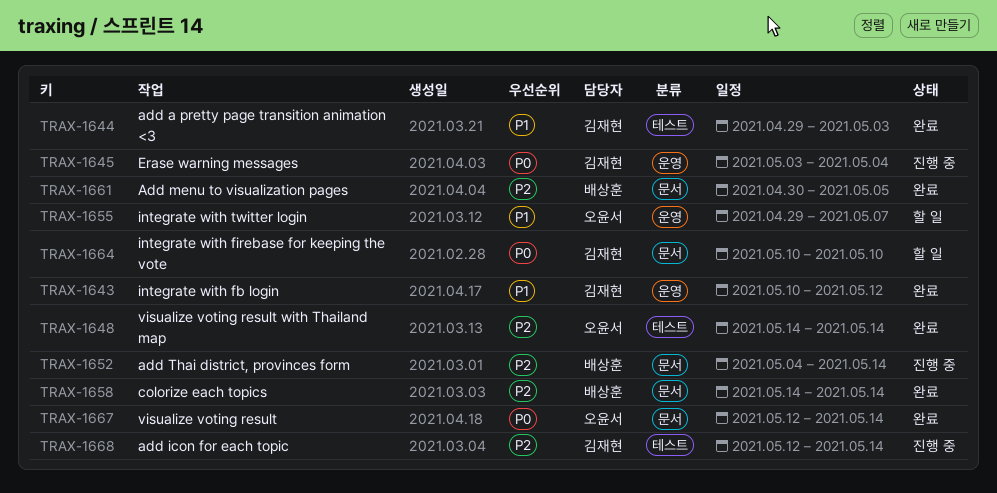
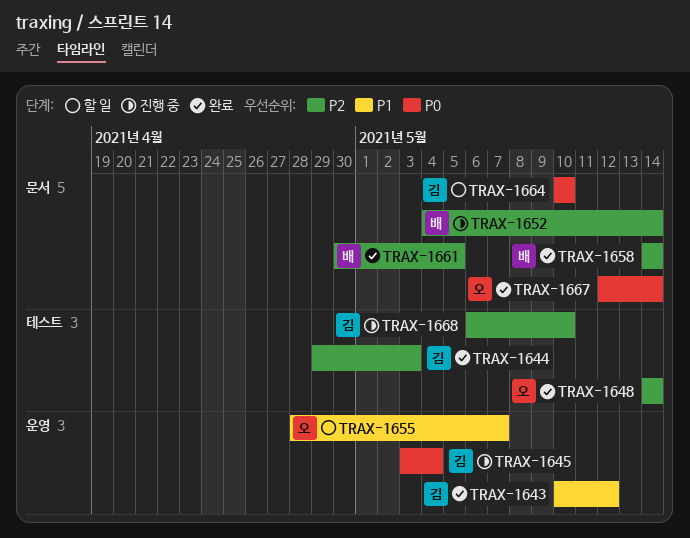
TRAX-1644, priority: P1 -> P2
TRAX-1655, start: Apr 29 -> Apr 28
TRAX-1668, start: May 12 -> May 6
TRAX-1668, due: May 14 -> May 10

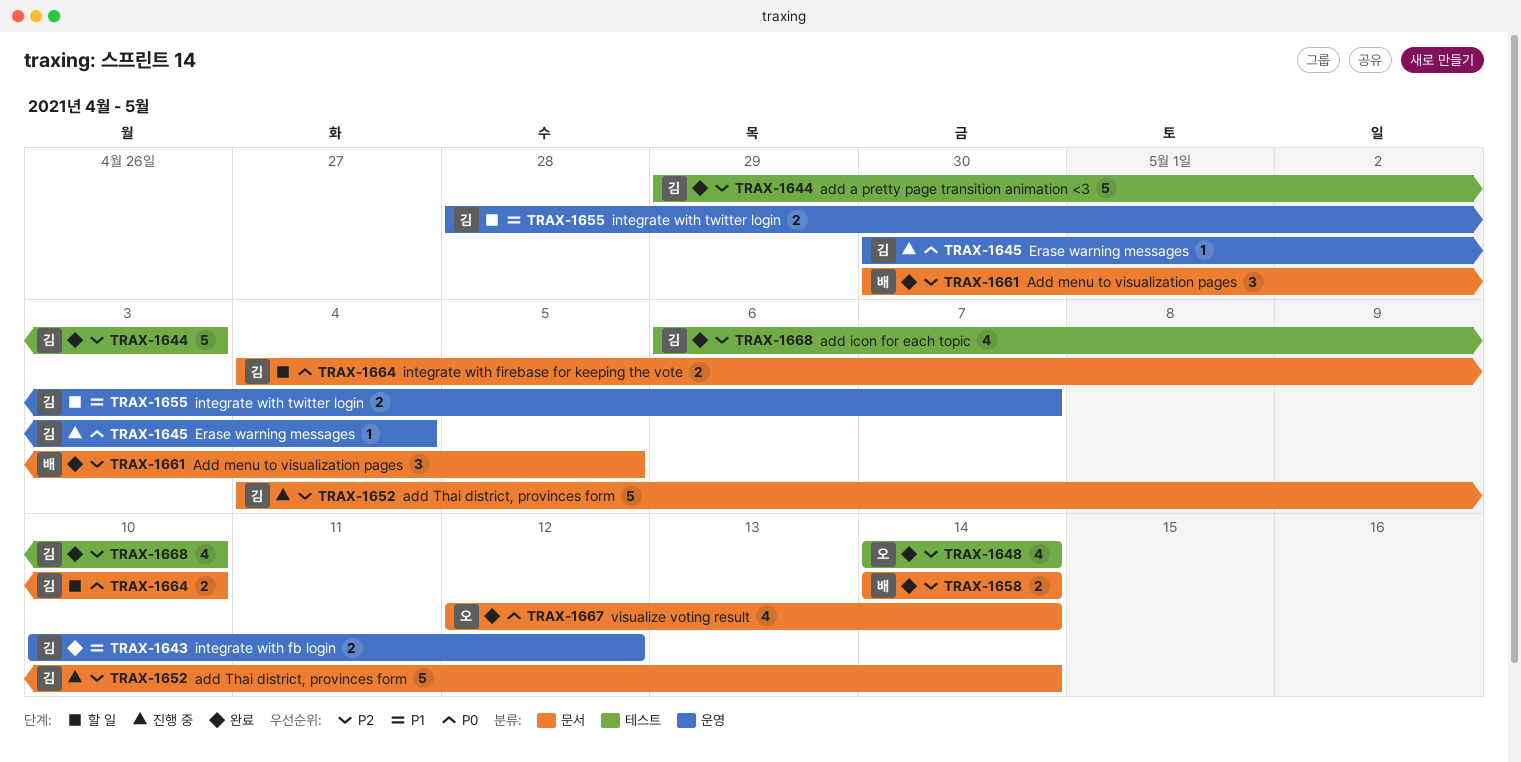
TRAX-1645, start: May 3 -> Apr 30
TRAX-1652, owner: 배 -> 김
TRAX-1655, owner: 오 -> 김
TRAX-1664, start: May 10 -> May 4
TRAX-1668, status: 진행 중 -> 완료

